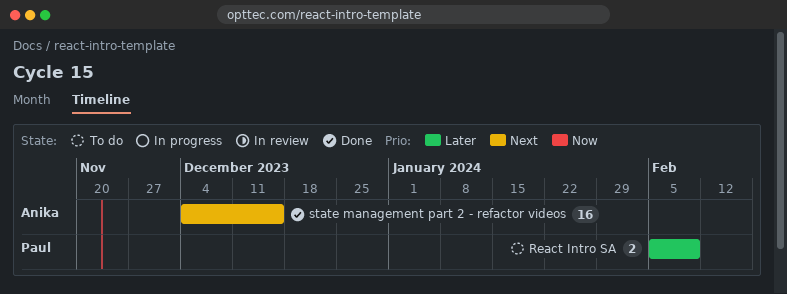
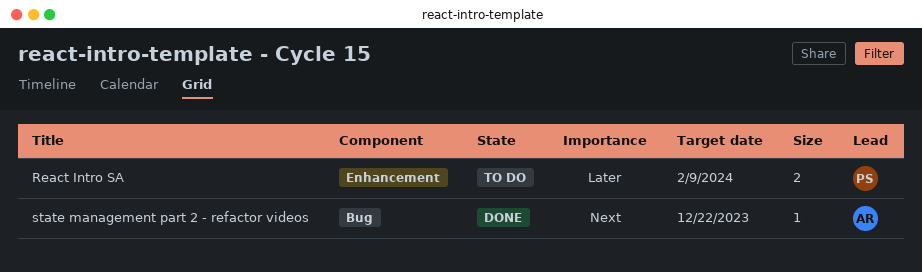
state management part 2 - refactor videos, estimate: 16 -> 1
state management part 2 - refactor videos, due: Dec 15 -> Dec 22

